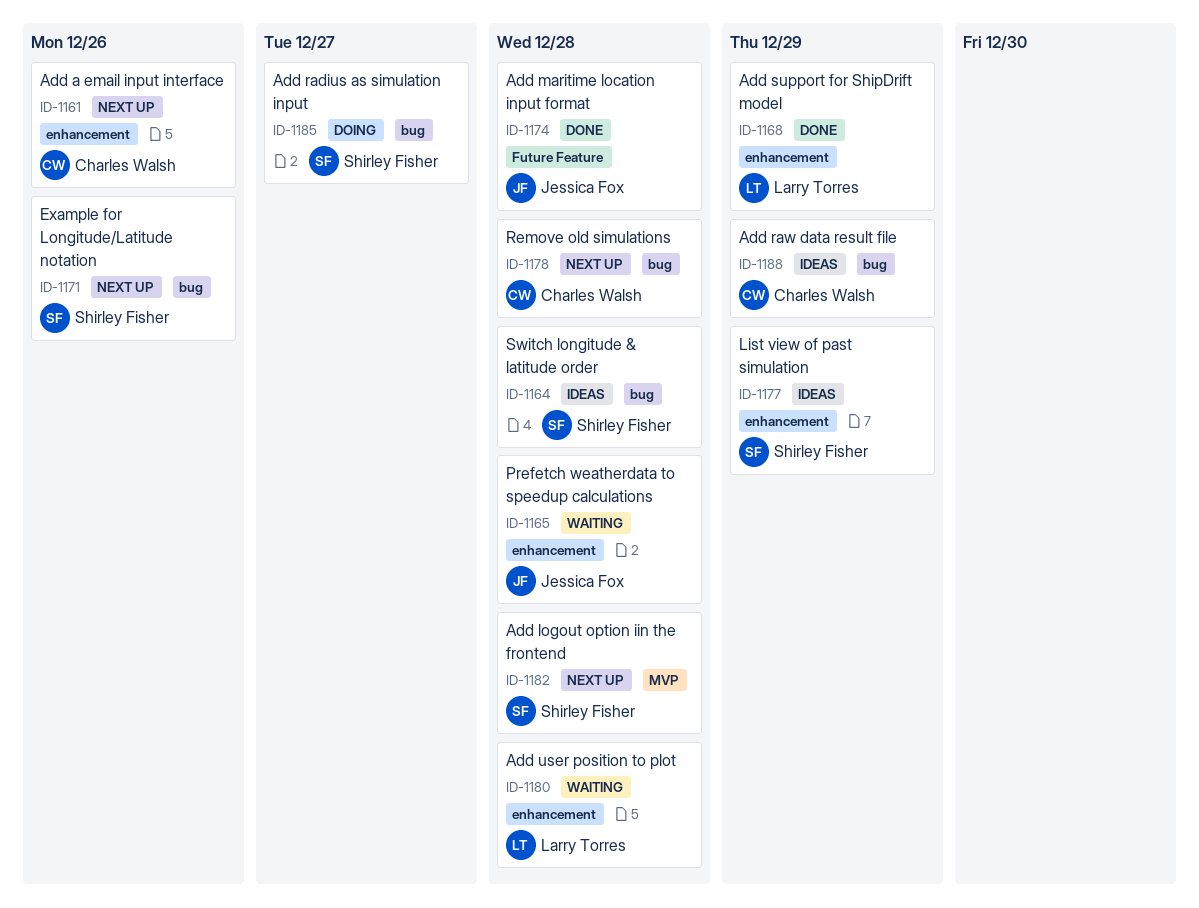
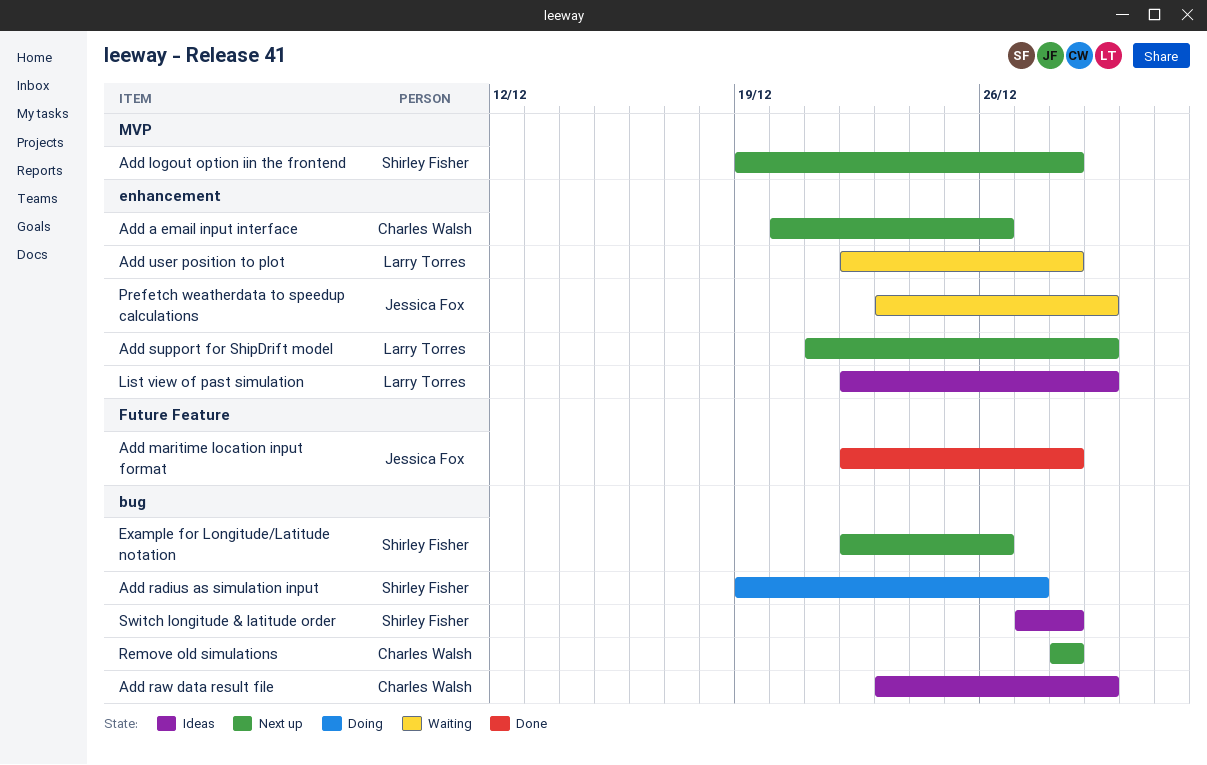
Add support for ShipDrift model, status: Done -> Next up
List view of past simulation, owner: Shirley Fisher -> Larry Torres
Prefetch weatherdata to speedup calculations, due: Dec 28 -> Dec 29

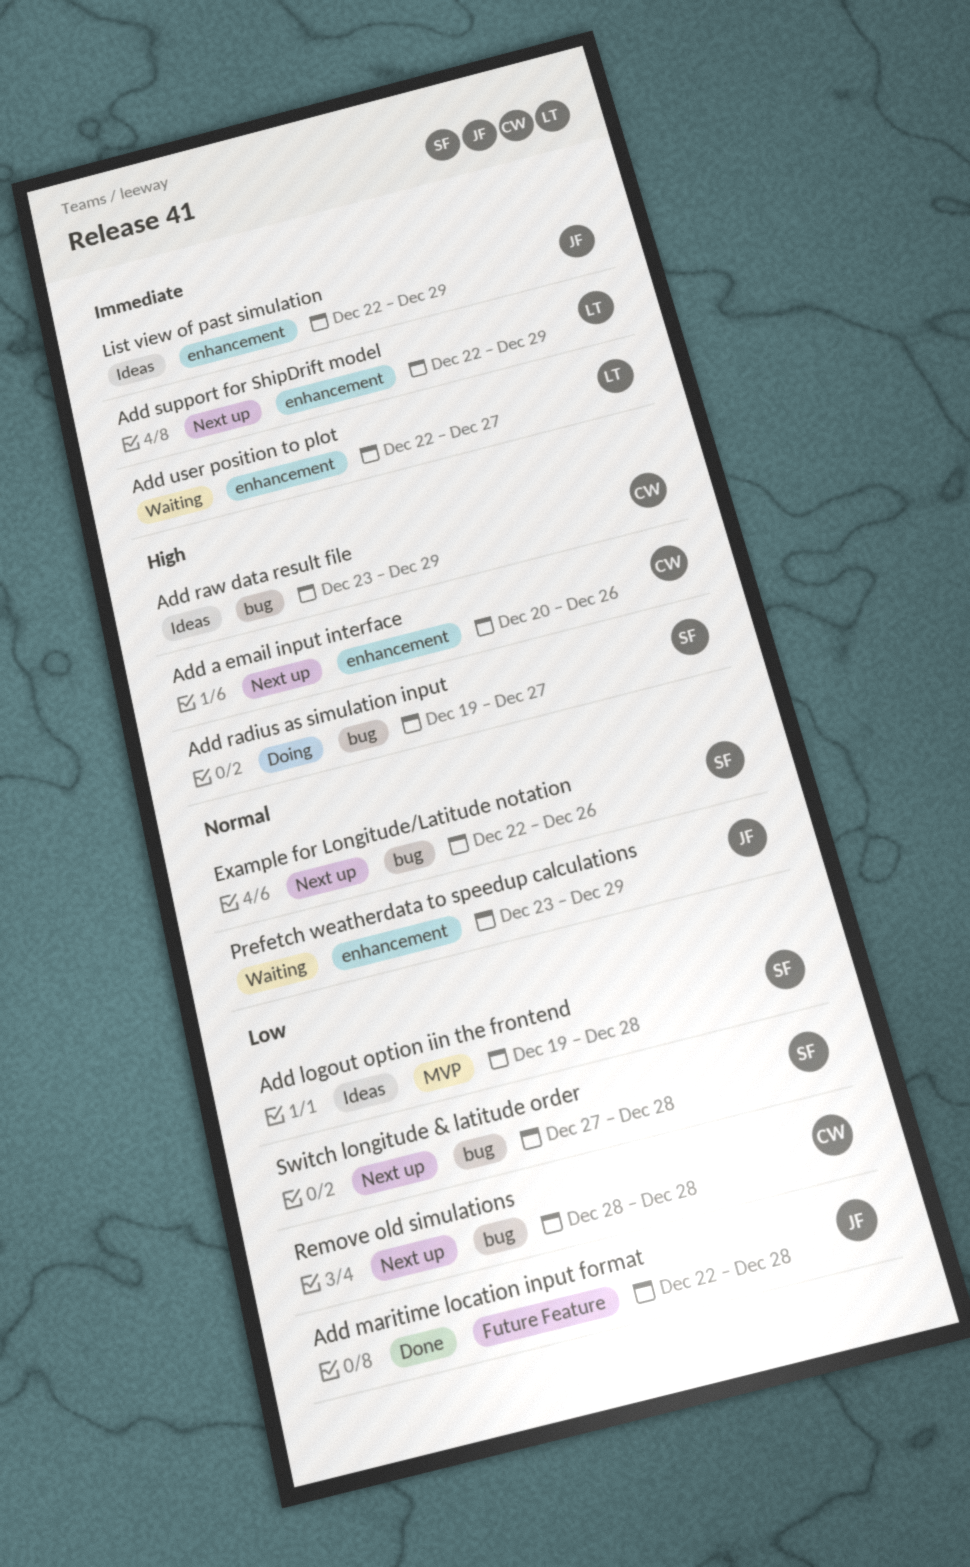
Add logout option iin the frontend, status: Next up -> Ideas
Add support for ShipDrift model, start: Dec 21 -> Dec 22
Add user position to plot, due: Dec 28 -> Dec 27
List view of past simulation, owner: Larry Torres -> Jessica Fox
Switch longitude & latitude order, status: Ideas -> Next up

